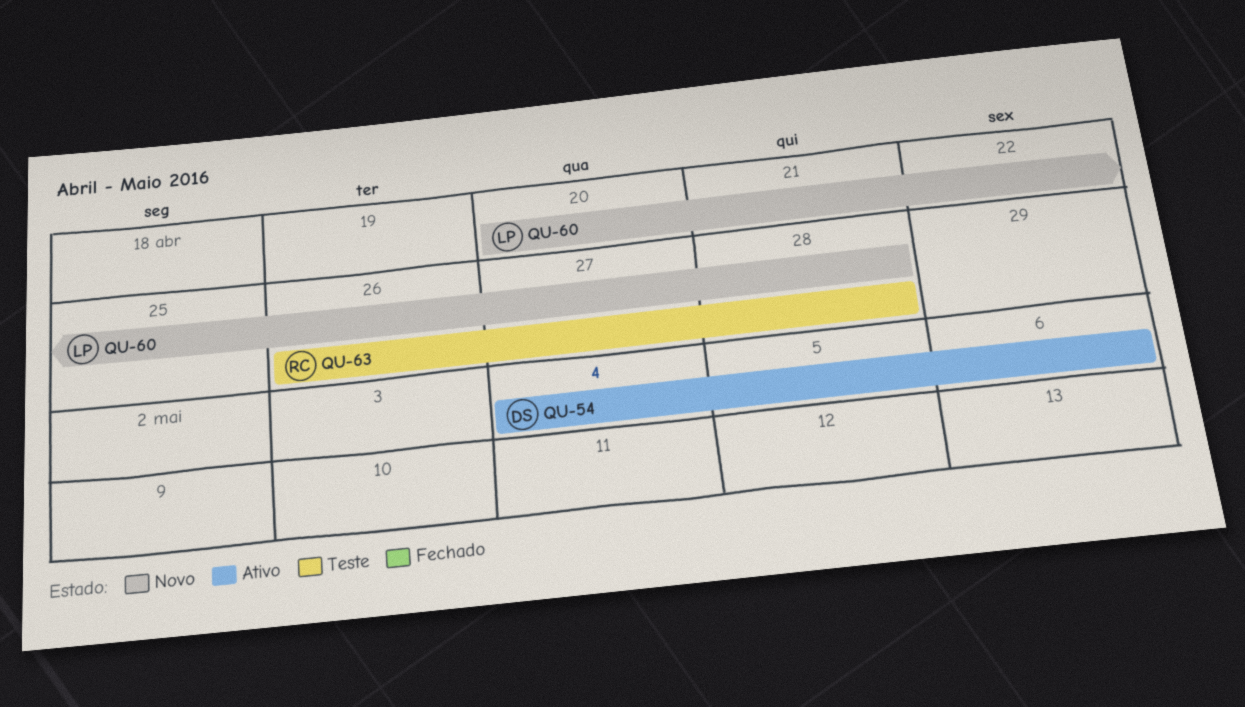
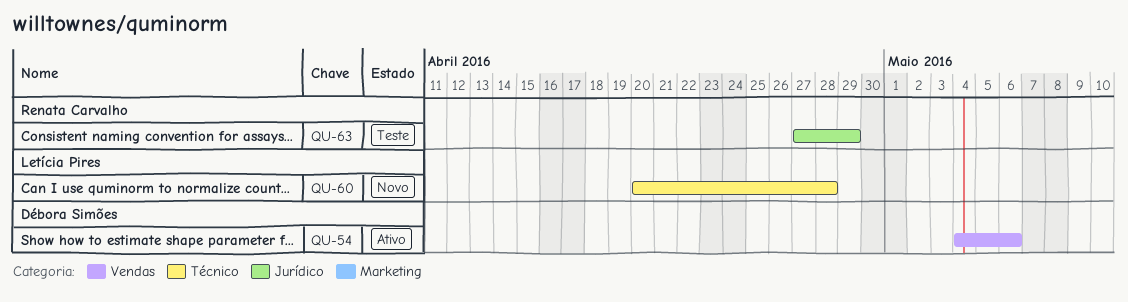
QU-63, start: Apr 26 -> Apr 27
QU-63, due: Apr 28 -> Apr 29

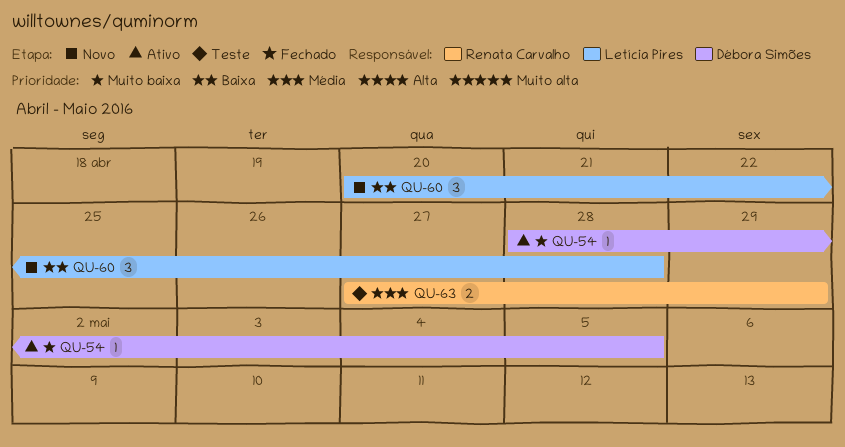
QU-54, start: May 4 -> Apr 28
QU-54, due: May 6 -> May 5

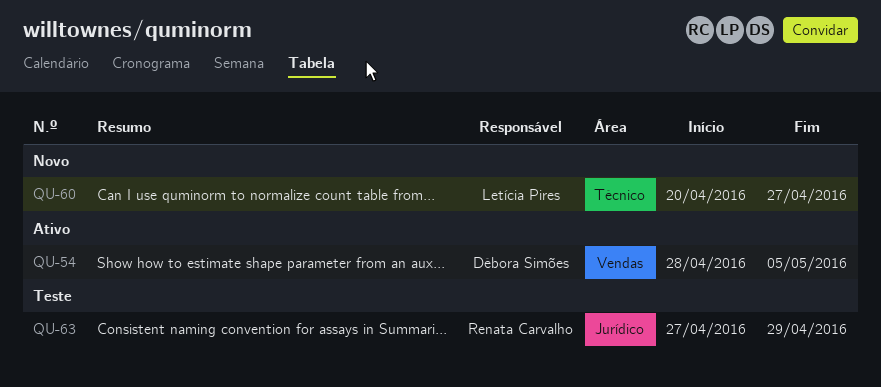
QU-60, due: Apr 28 -> Apr 27

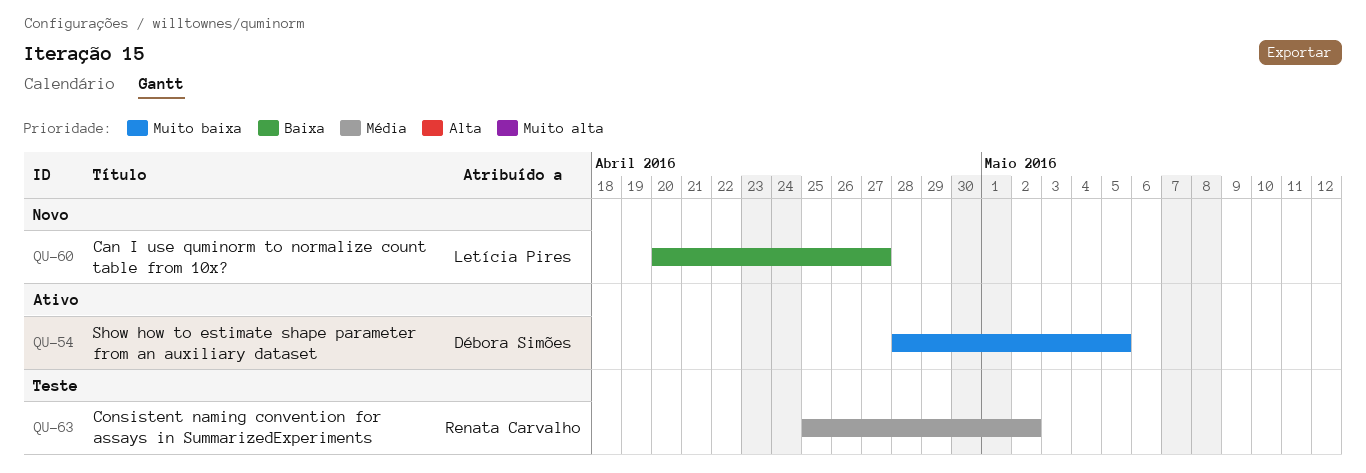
QU-63, start: Apr 27 -> Apr 25
QU-63, due: Apr 29 -> May 2

